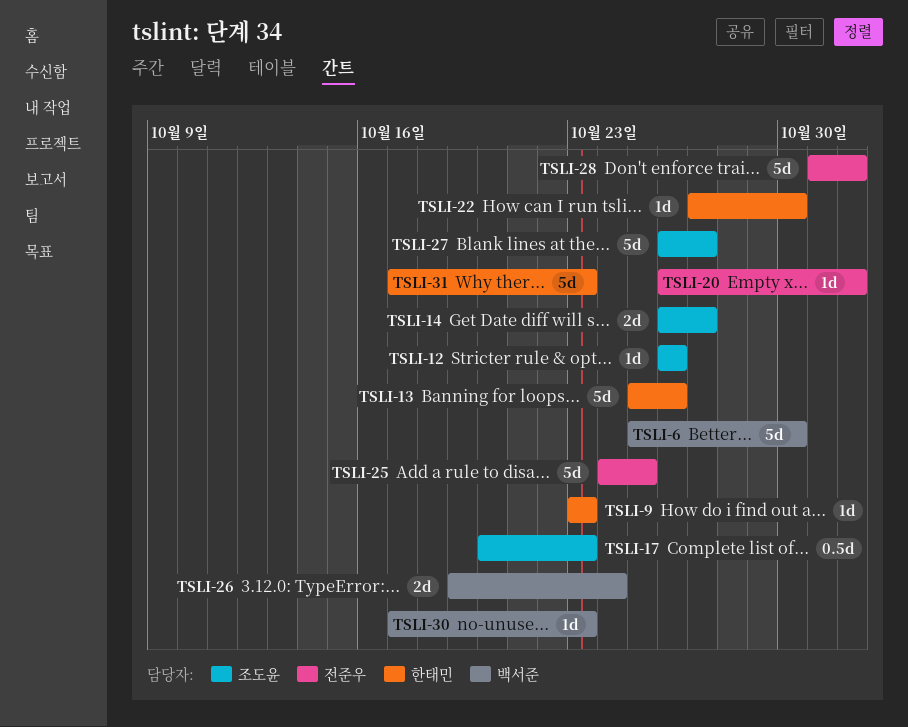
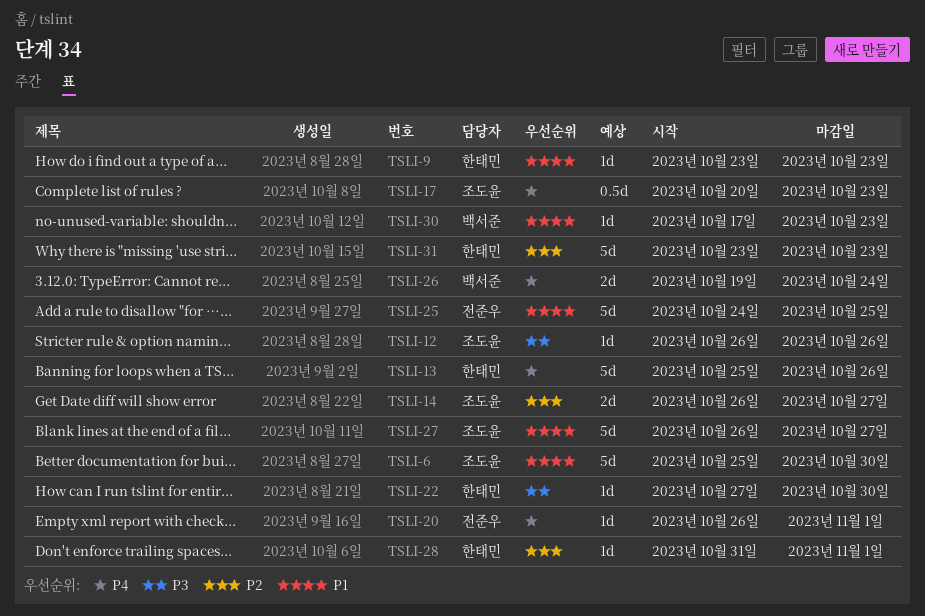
TSLI-6, owner: 백서준 -> 조도윤
TSLI-28, owner: 전준우 -> 한태민
TSLI-28, estimate: 5d -> 1d
TSLI-31, start: Oct 17 -> Oct 23

